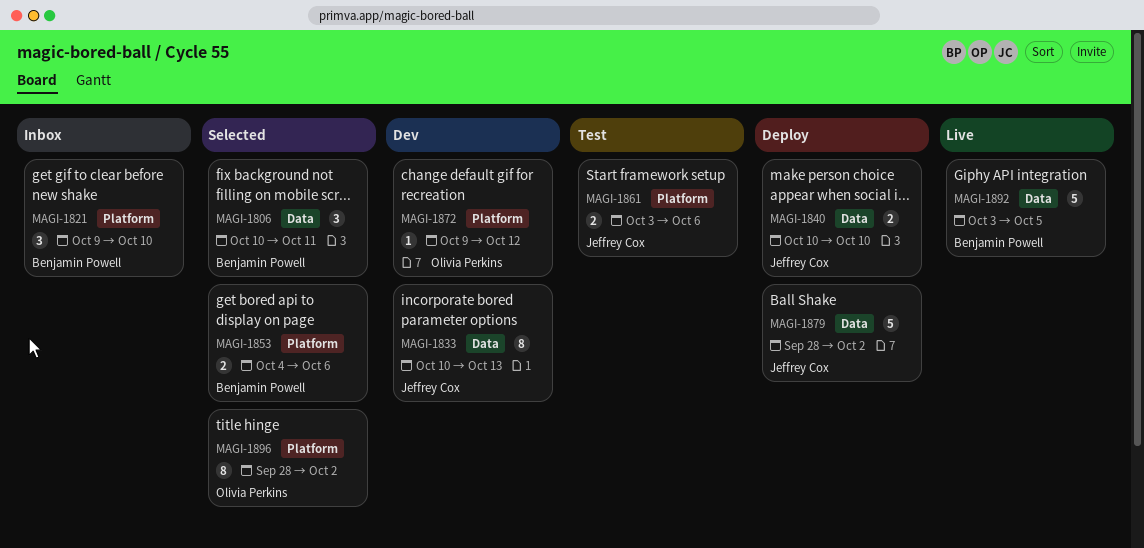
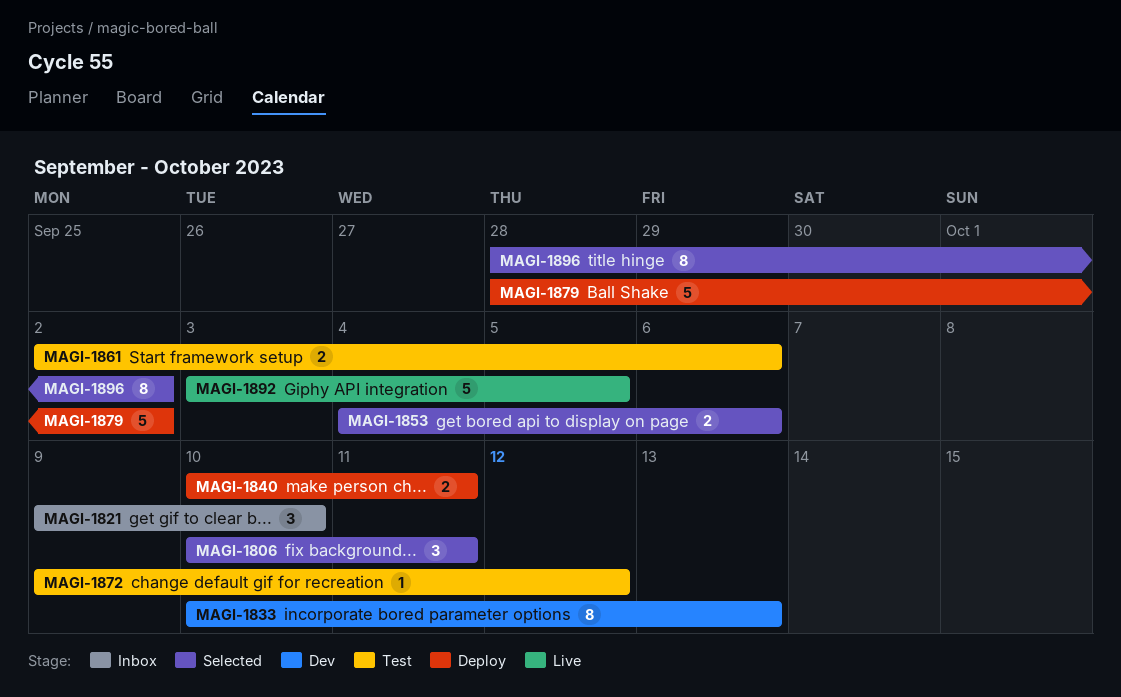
MAGI-1840, due: Oct 10 -> Oct 11
MAGI-1861, start: Oct 3 -> Oct 2
MAGI-1872, status: Dev -> Test

